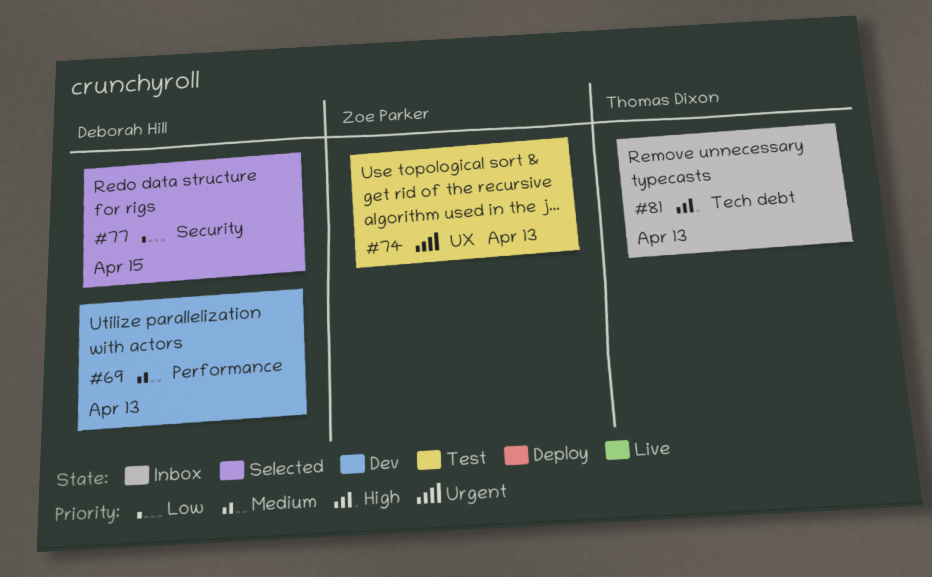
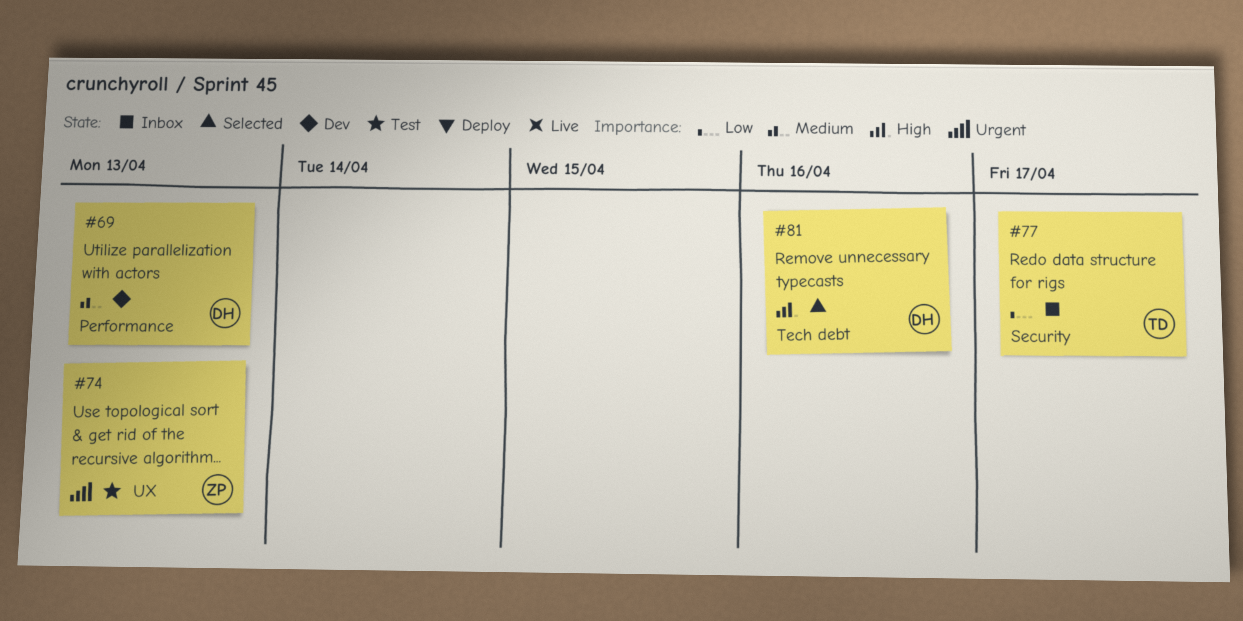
#77, status: Selected -> Inbox
#77, owner: Deborah Hill -> Thomas Dixon
#77, due: Apr 15 -> Apr 17
#81, status: Inbox -> Selected
#81, owner: Thomas Dixon -> Deborah Hill
#81, due: Apr 13 -> Apr 16

